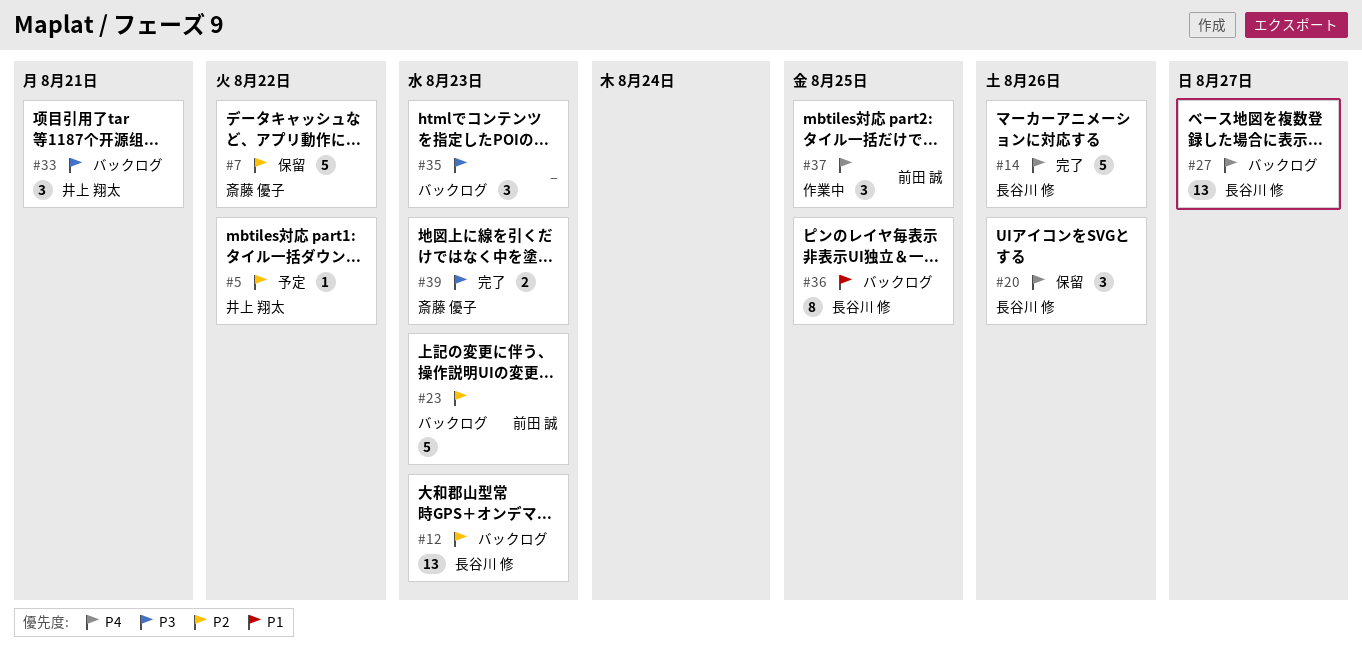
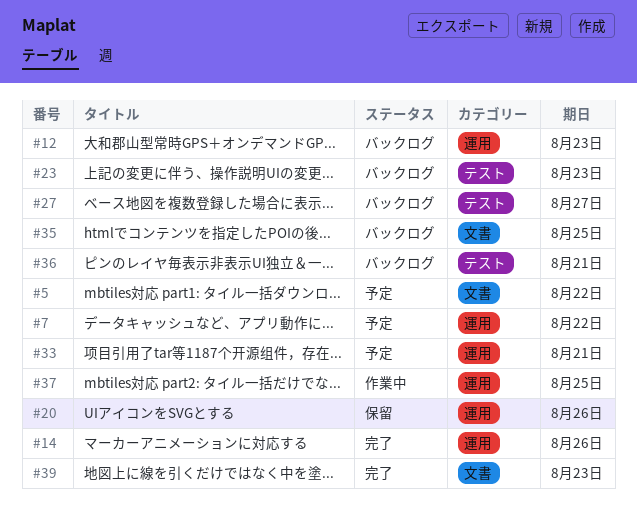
#7, status: 保留 -> 予定
#33, status: バックログ -> 予定
#35, due: Aug 23 -> Aug 25
#36, due: Aug 25 -> Aug 21

